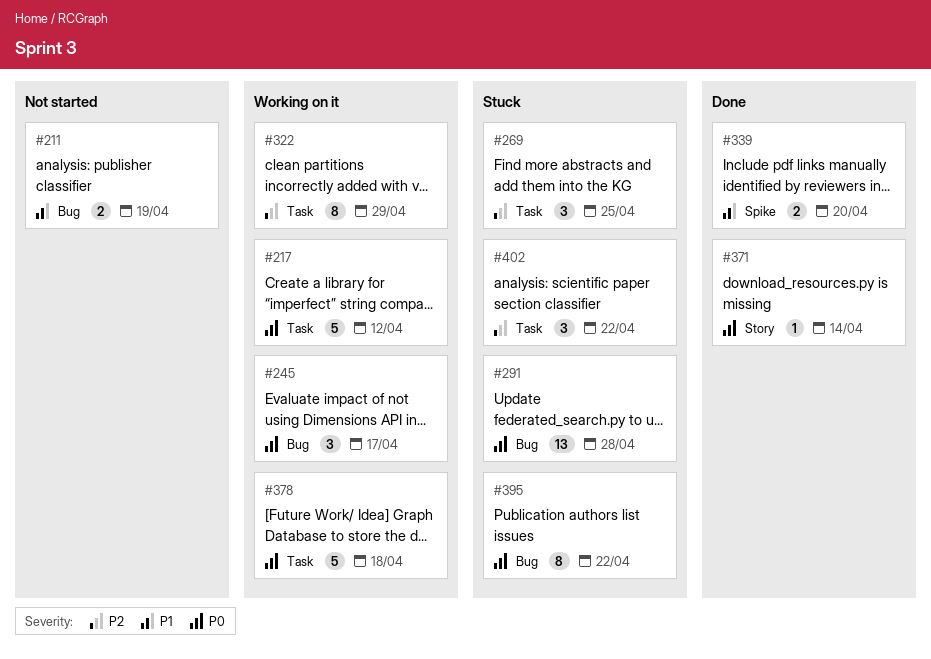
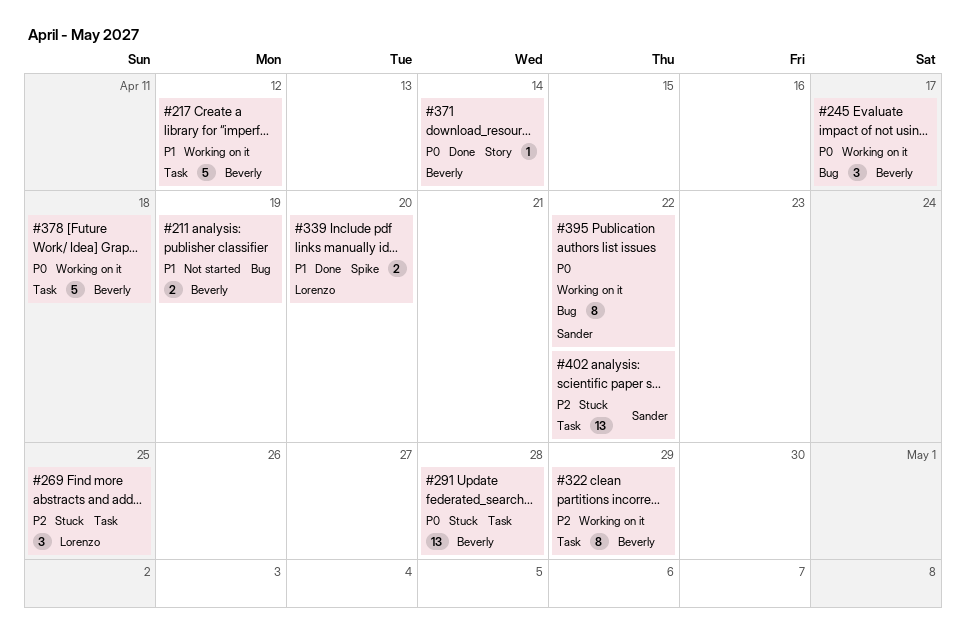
#217, priority: P0 -> P1
#291, label: Bug -> Task
#395, status: Stuck -> Working on it
#402, estimate: 3 -> 13

